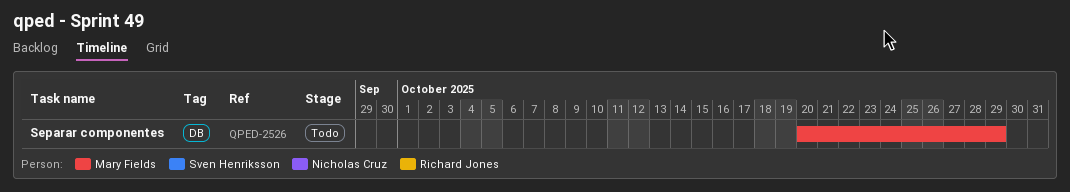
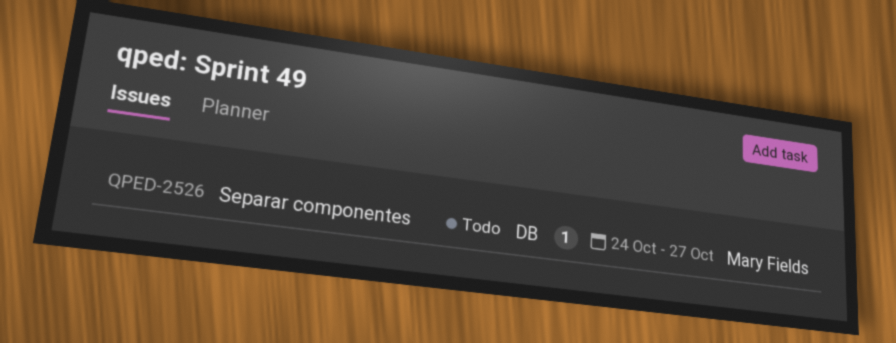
QPED-2526, start: Oct 20 -> Oct 24
QPED-2526, due: Oct 29 -> Oct 27

